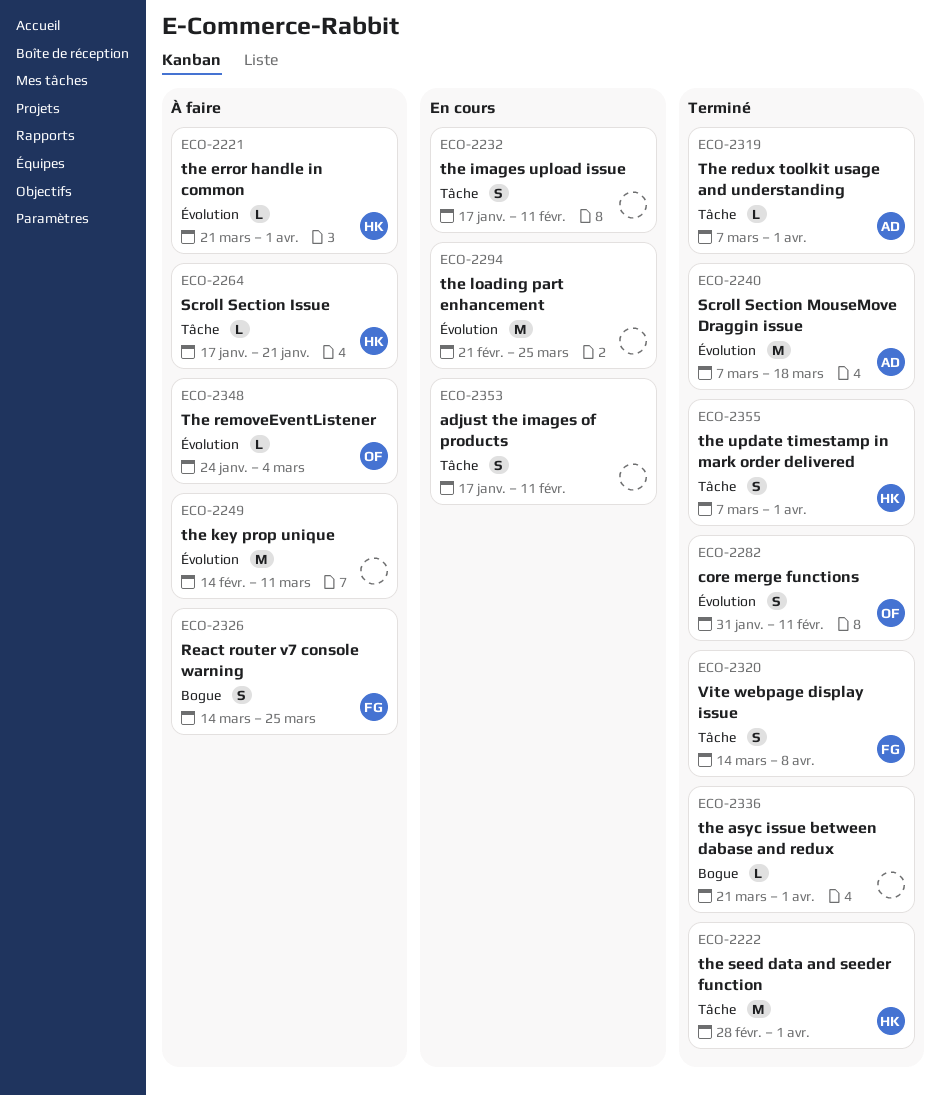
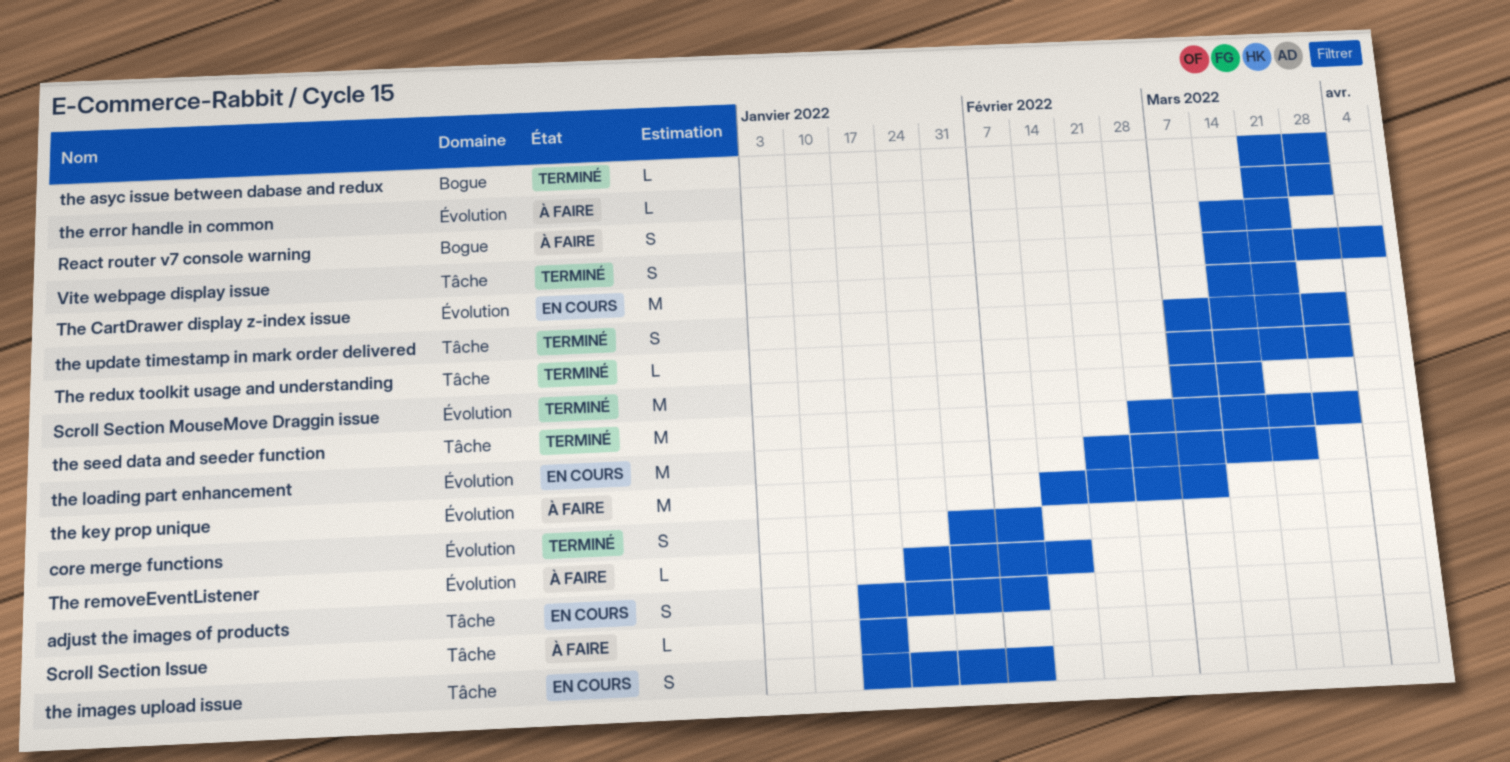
The CartDrawer display z-index issue: none -> present
The removeEventListener, due: Mar 4 -> Feb 18

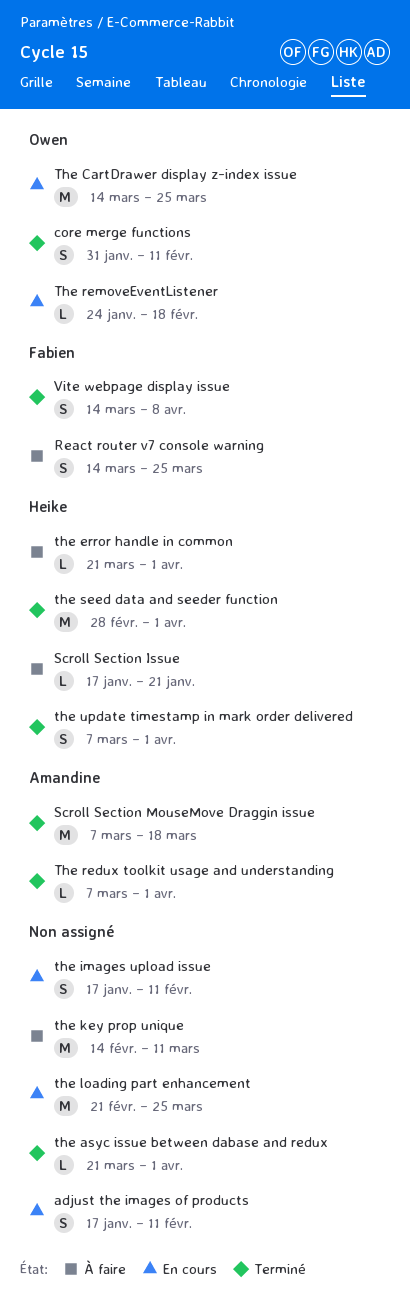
The removeEventListener, status: À faire -> En cours

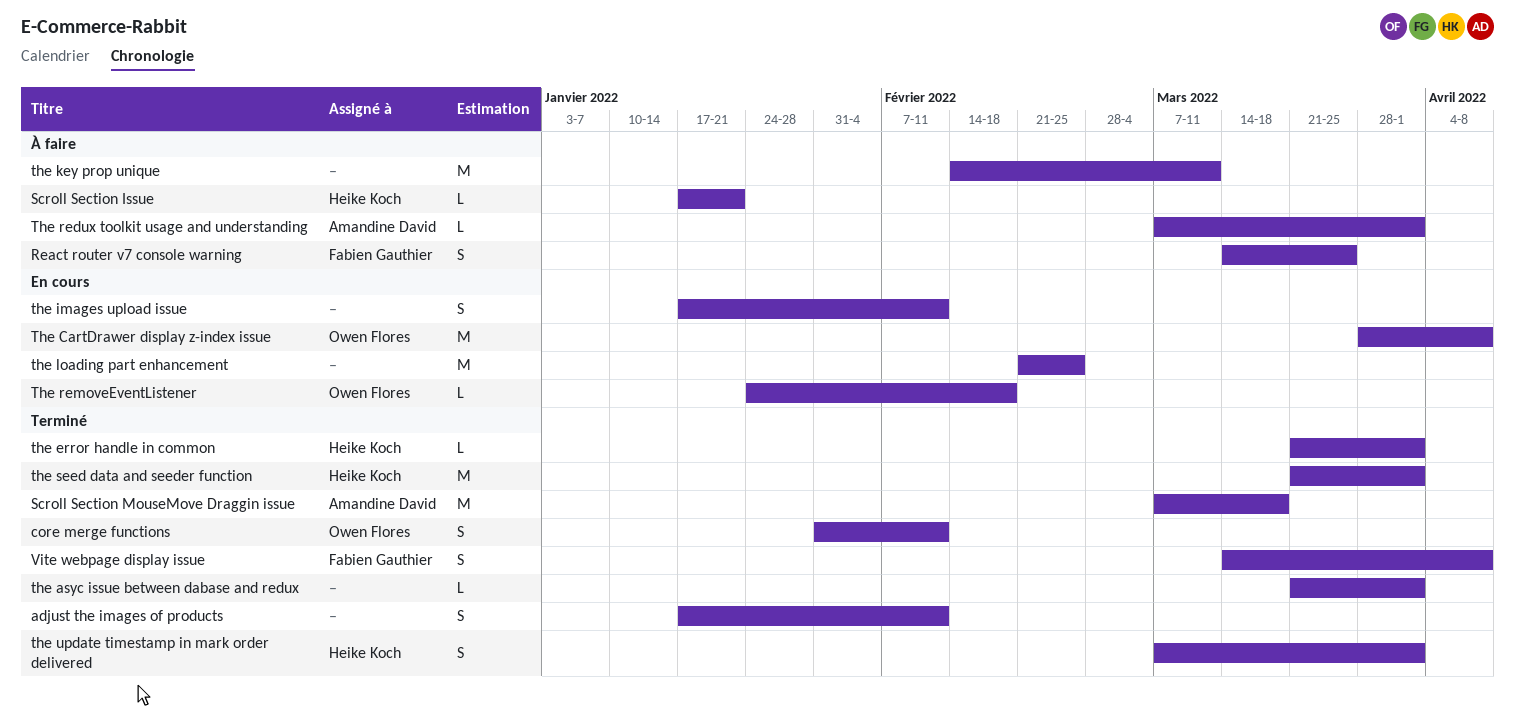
adjust the images of products, status: En cours -> Terminé
The CartDrawer display z-index issue, start: Mar 14 -> Mar 28
The CartDrawer display z-index issue, due: Mar 25 -> Apr 8
the error handle in common, status: À faire -> Terminé
the loading part enhancement, due: Mar 25 -> Feb 25
The redux toolkit usage and understanding, status: Terminé -> À faire
the seed data and seeder function, start: Feb 28 -> Mar 21

